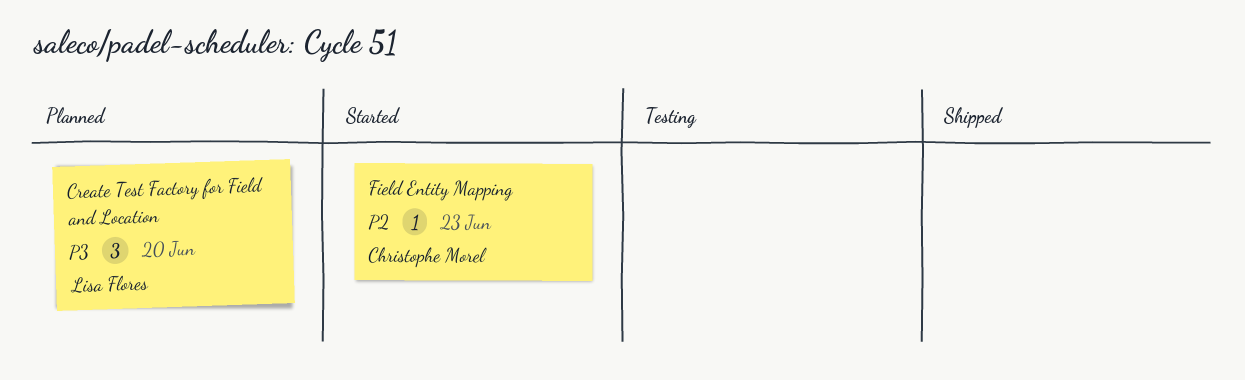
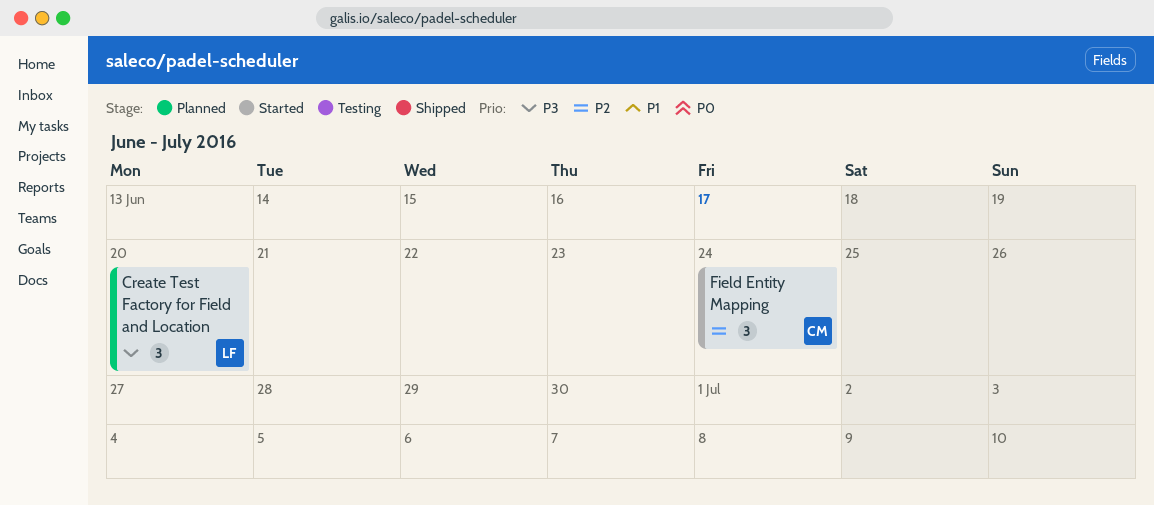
Field Entity Mapping, estimate: 1 -> 3
Field Entity Mapping, due: Jun 23 -> Jun 24

